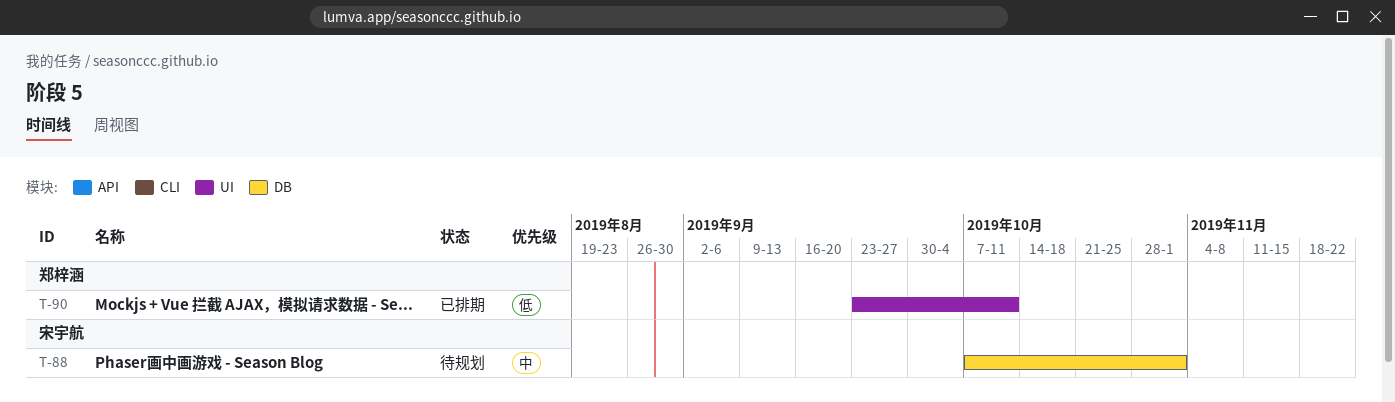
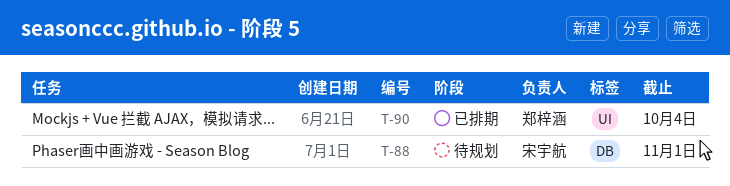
T-90, due: Oct 11 -> Oct 4

